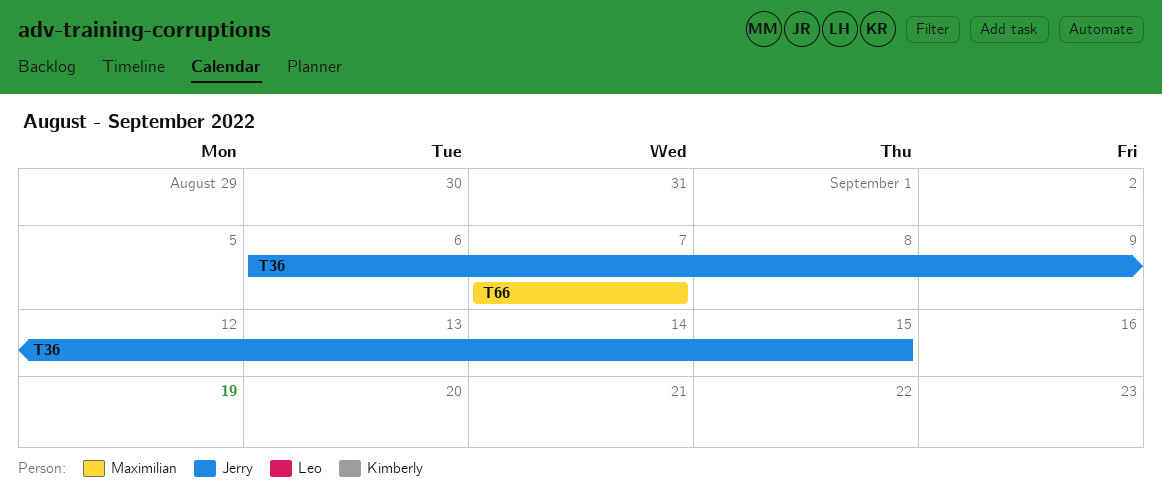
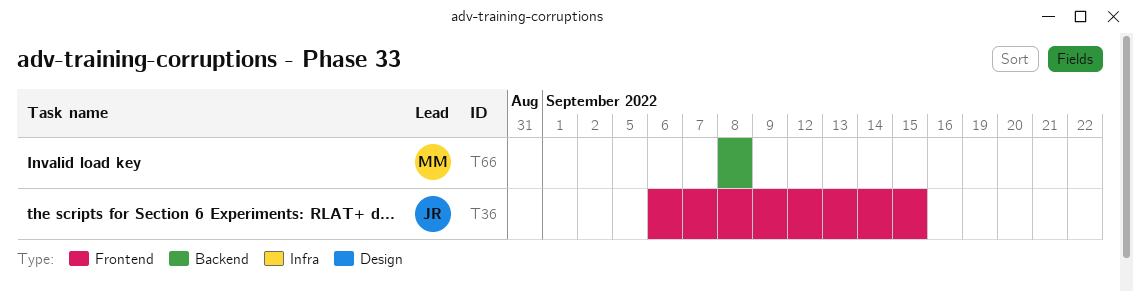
T66, start: Sep 7 -> Sep 8
T66, due: Sep 7 -> Sep 8

